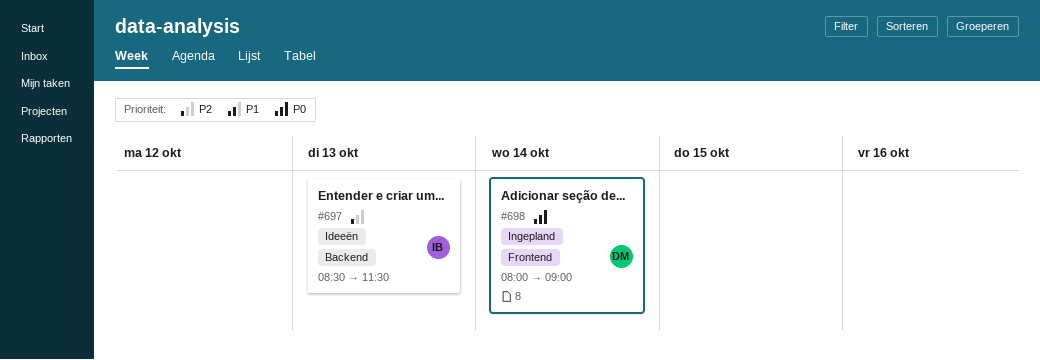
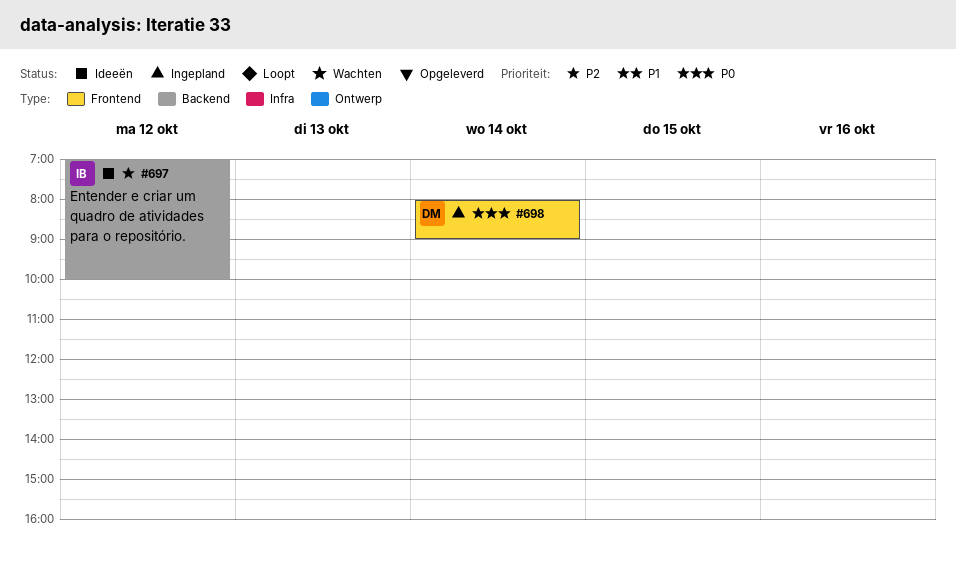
#697, day: Oct 13 -> Oct 12
#697, begins: 08:30 -> 07:00
#697, ends: 11:30 -> 10:00

